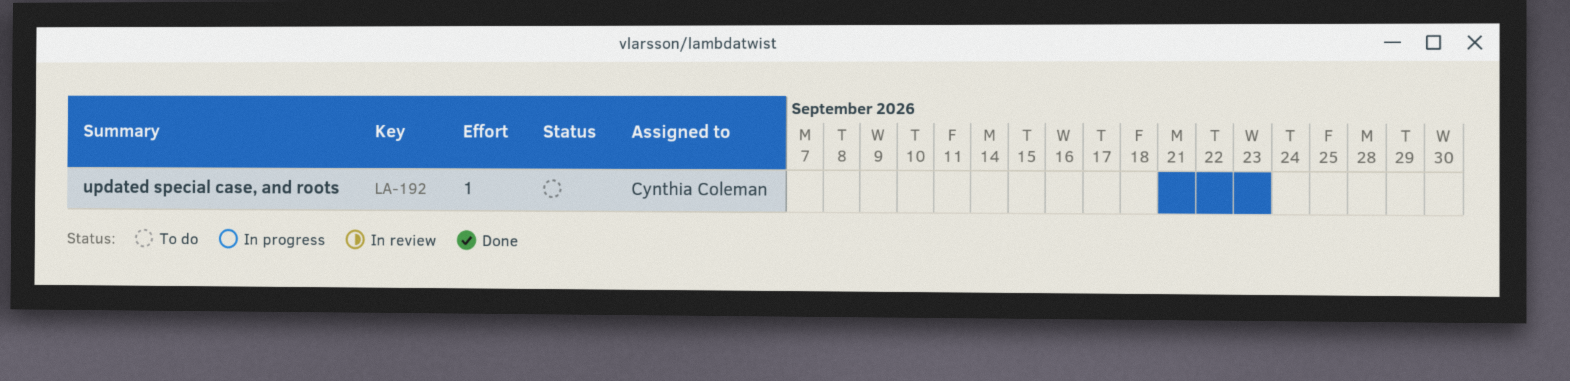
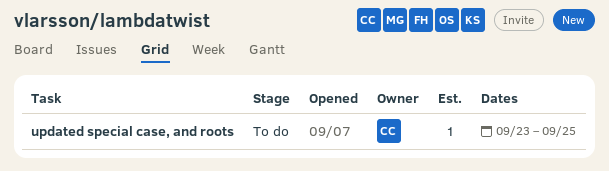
updated special case, and roots, start: Sep 21 -> Sep 23
updated special case, and roots, due: Sep 23 -> Sep 25

